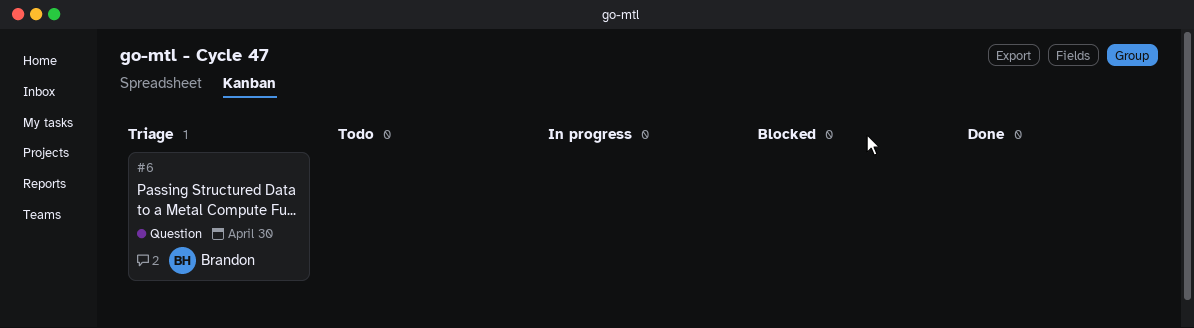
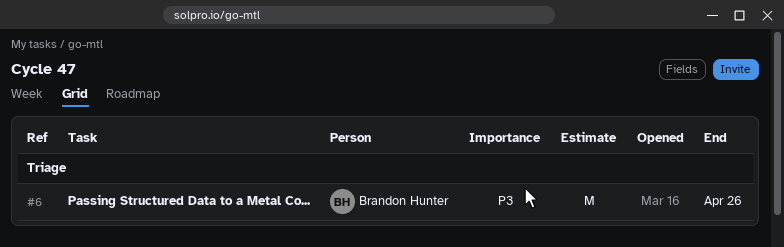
#6, due: Apr 30 -> Apr 26

